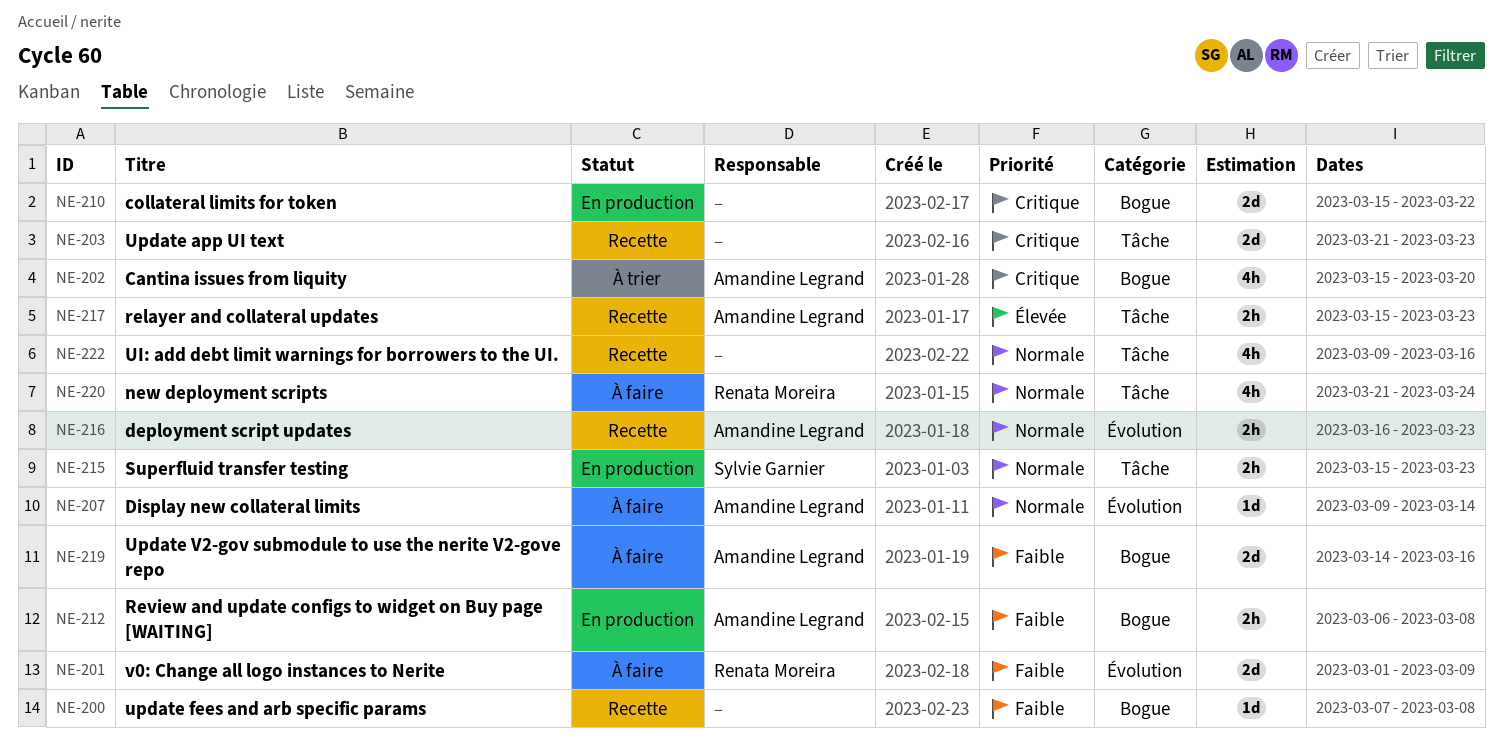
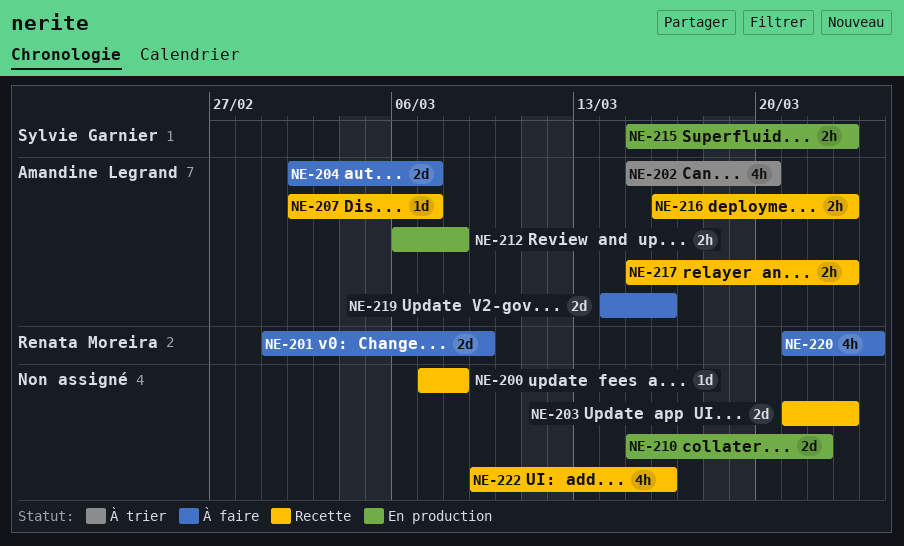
NE-204: none -> present
NE-207, status: À faire -> Recette
NE-207, start: Mar 9 -> Mar 2
NE-207, due: Mar 14 -> Mar 7

